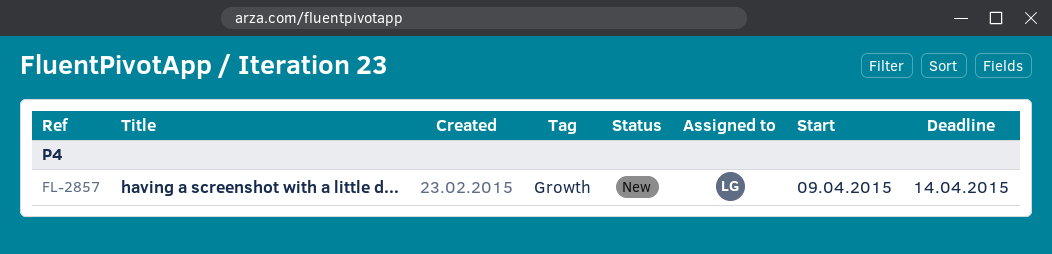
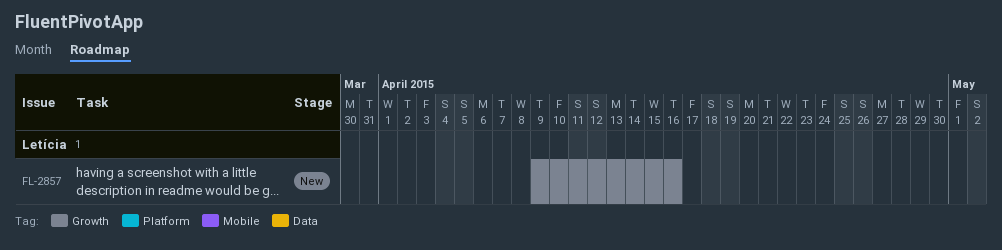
FL-2857, due: Apr 14 -> Apr 16

